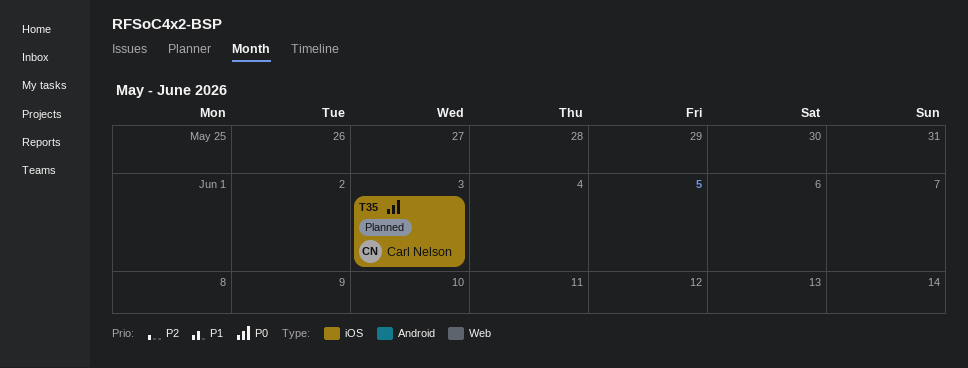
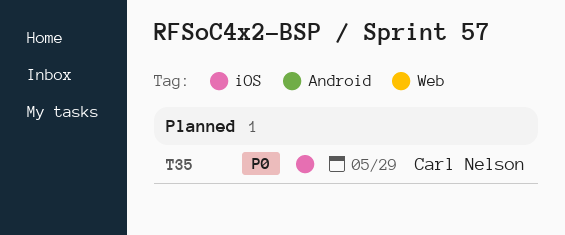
T35, due: Jun 3 -> May 29

